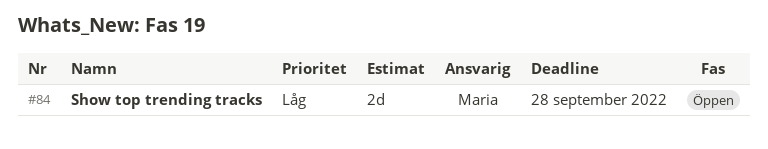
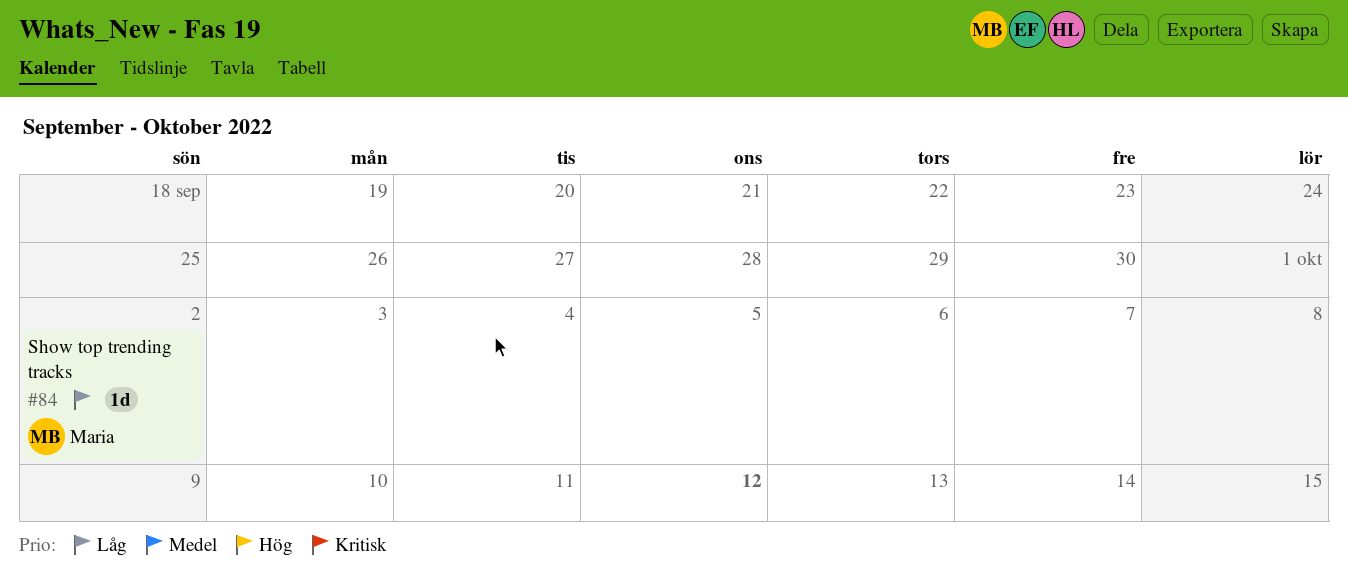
#84, estimate: 2d -> 1d
#84, due: Sep 28 -> Oct 2

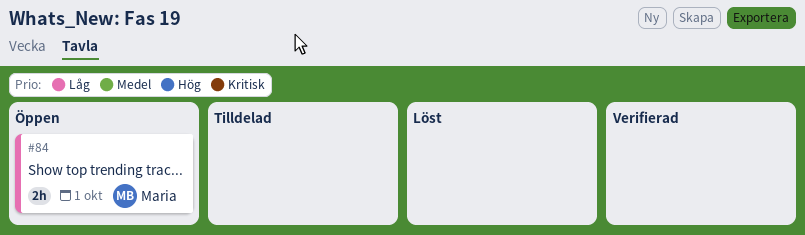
#84, estimate: 1d -> 2h
#84, due: Oct 2 -> Oct 1

